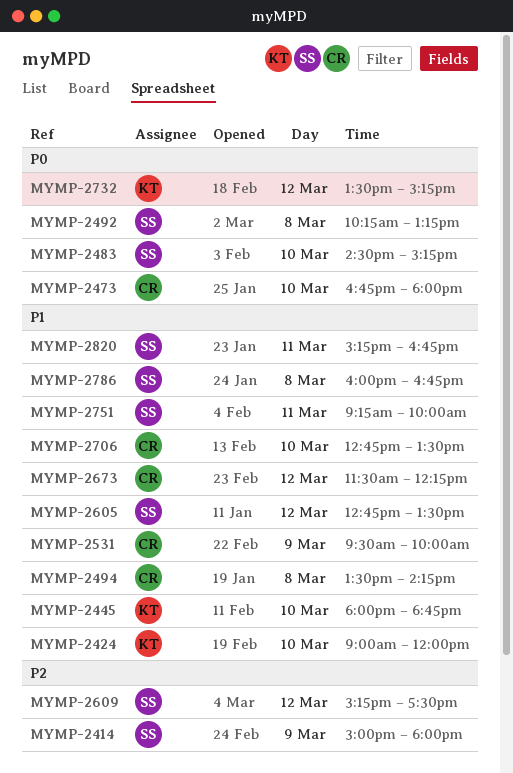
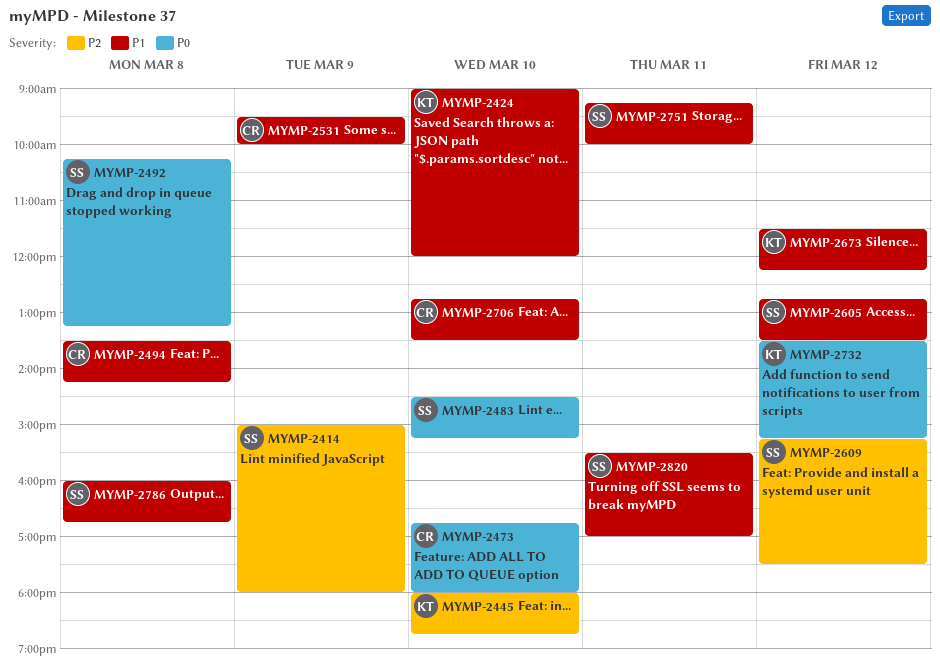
MYMP-2445, priority: P1 -> P2
MYMP-2673, owner: CR -> KT
MYMP-2820, begins: 15:15 -> 15:30
MYMP-2820, ends: 16:45 -> 17:00

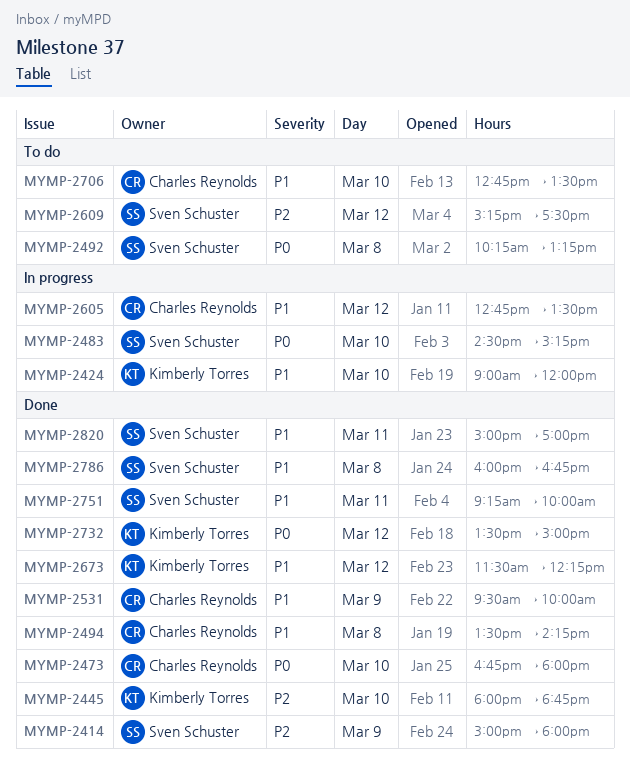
MYMP-2605, owner: Sven Schuster -> Charles Reynolds
MYMP-2732, ends: 15:15 -> 15:00
MYMP-2820, begins: 15:30 -> 15:00

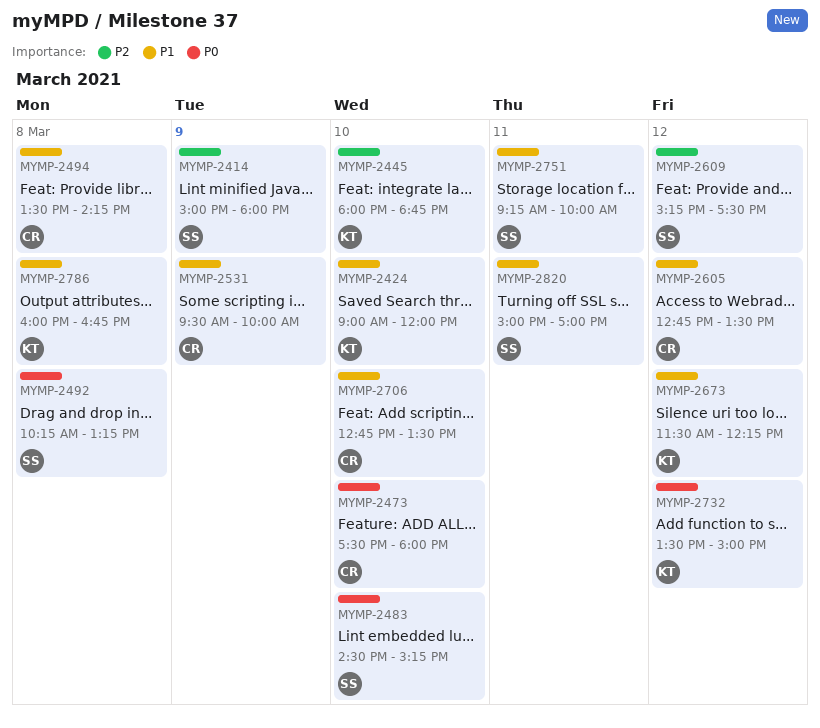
MYMP-2473, begins: 16:45 -> 17:30
MYMP-2786, owner: Sven Schuster -> Kimberly Torres

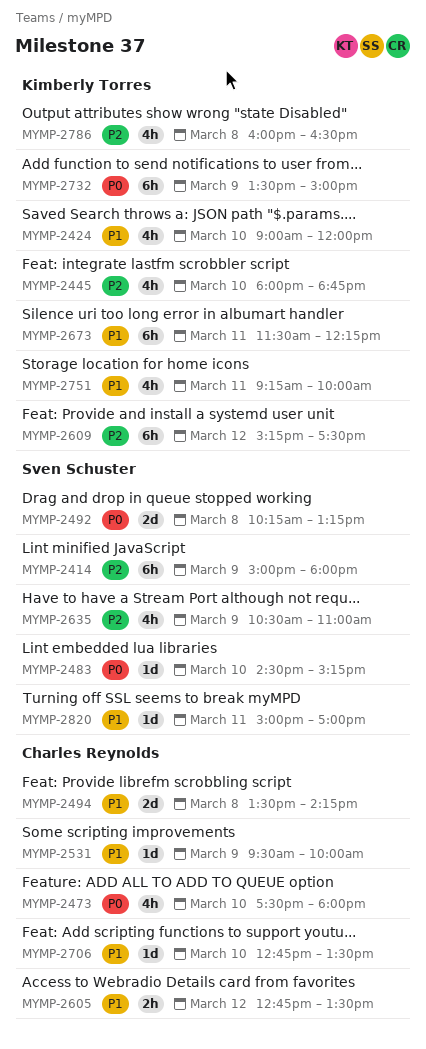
MYMP-2609, owner: Sven Schuster -> Kimberly Torres
MYMP-2635: none -> present
MYMP-2673, day: Mar 12 -> Mar 11
MYMP-2732, day: Mar 12 -> Mar 9
MYMP-2751, owner: Sven Schuster -> Kimberly Torres
MYMP-2786, priority: P1 -> P2
MYMP-2786, ends: 16:45 -> 16:30

